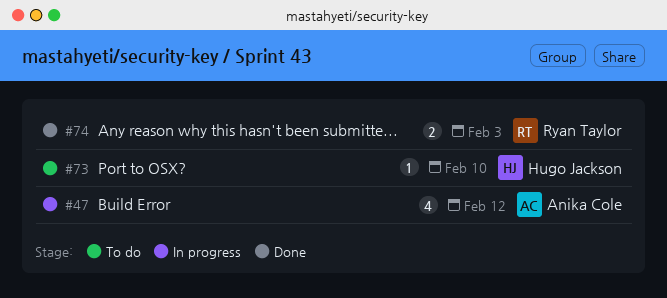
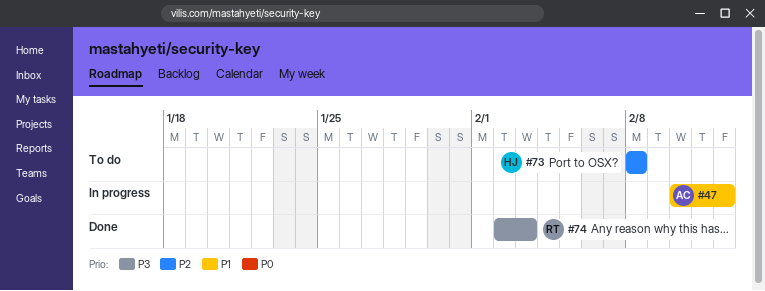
#73, due: Feb 10 -> Feb 8

